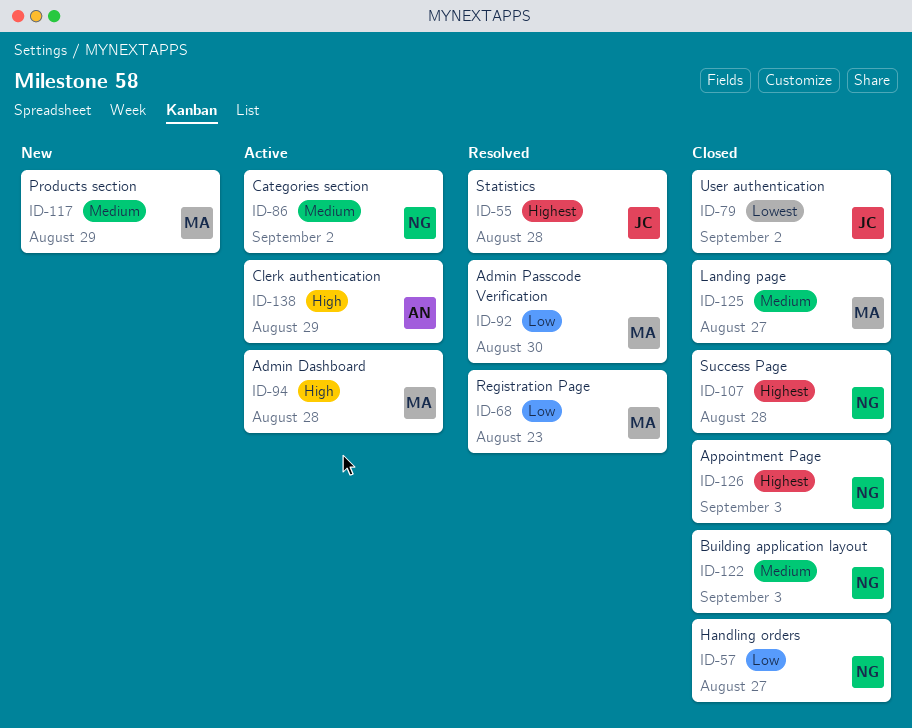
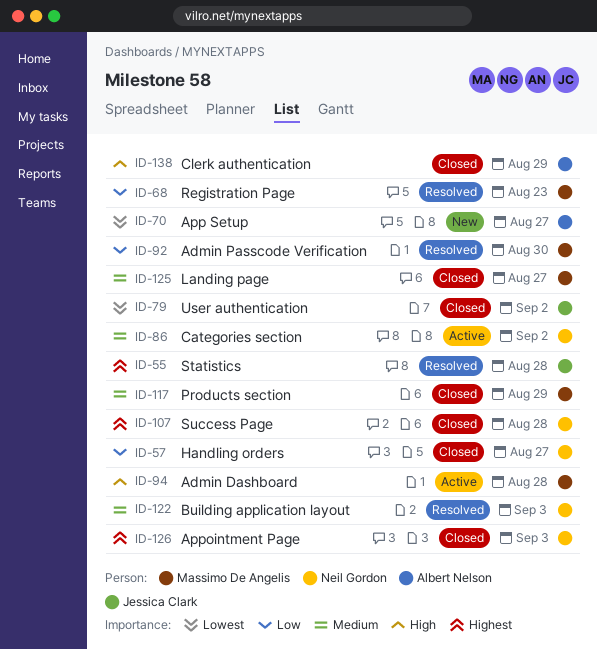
ID-70: none -> present
ID-117, status: New -> Closed
ID-122, status: Closed -> Resolved
ID-138, status: Active -> Closed

